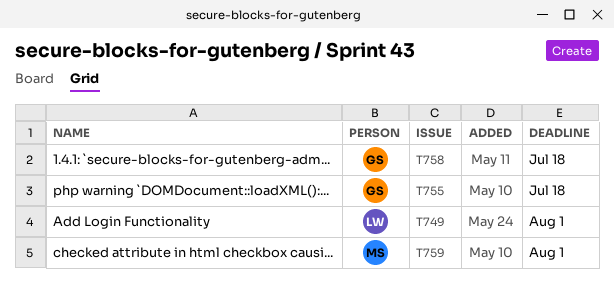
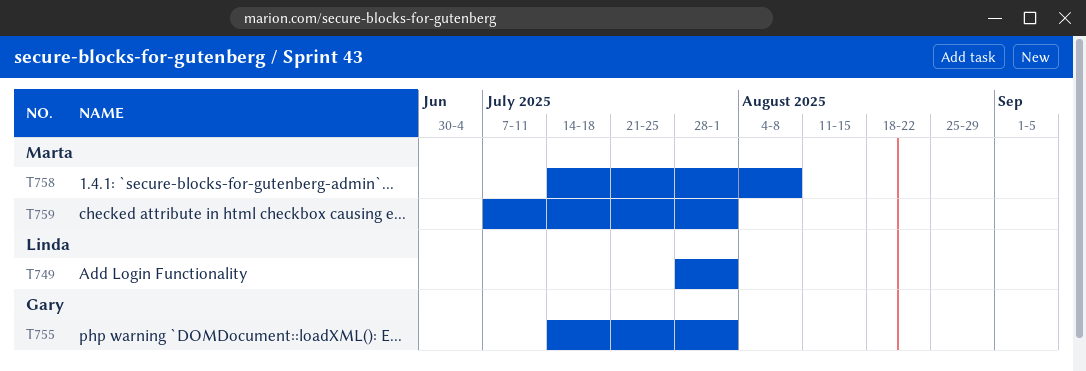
T755, due: Jul 18 -> Aug 1
T758, owner: Gary -> Marta
T758, due: Jul 18 -> Aug 8

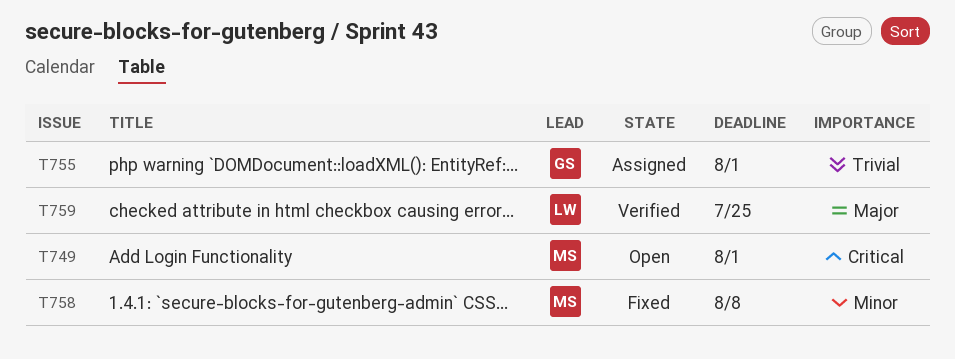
T749, owner: Linda -> Marta
T759, owner: Marta -> Linda
T759, due: Aug 1 -> Jul 25

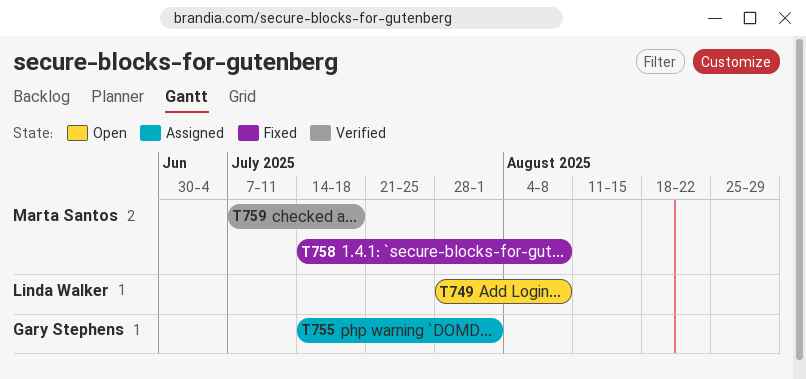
T749, owner: Marta Santos -> Linda Walker
T749, due: Aug 1 -> Aug 8
T759, owner: Linda Walker -> Marta Santos
T759, due: Jul 25 -> Jul 18

